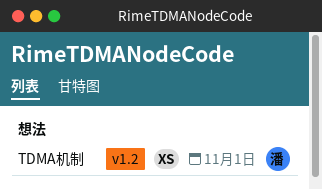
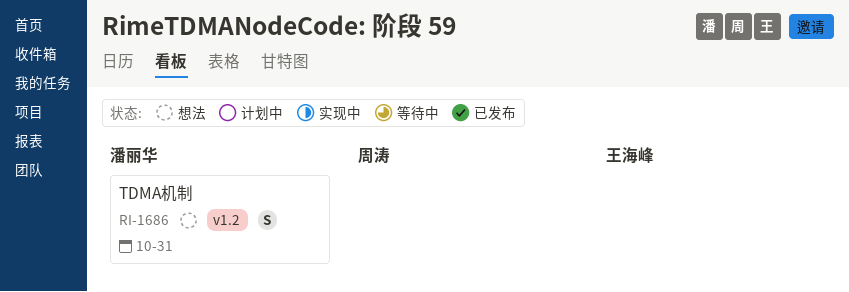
TDMA机制, estimate: XS -> S
TDMA机制, due: Nov 1 -> Oct 31

